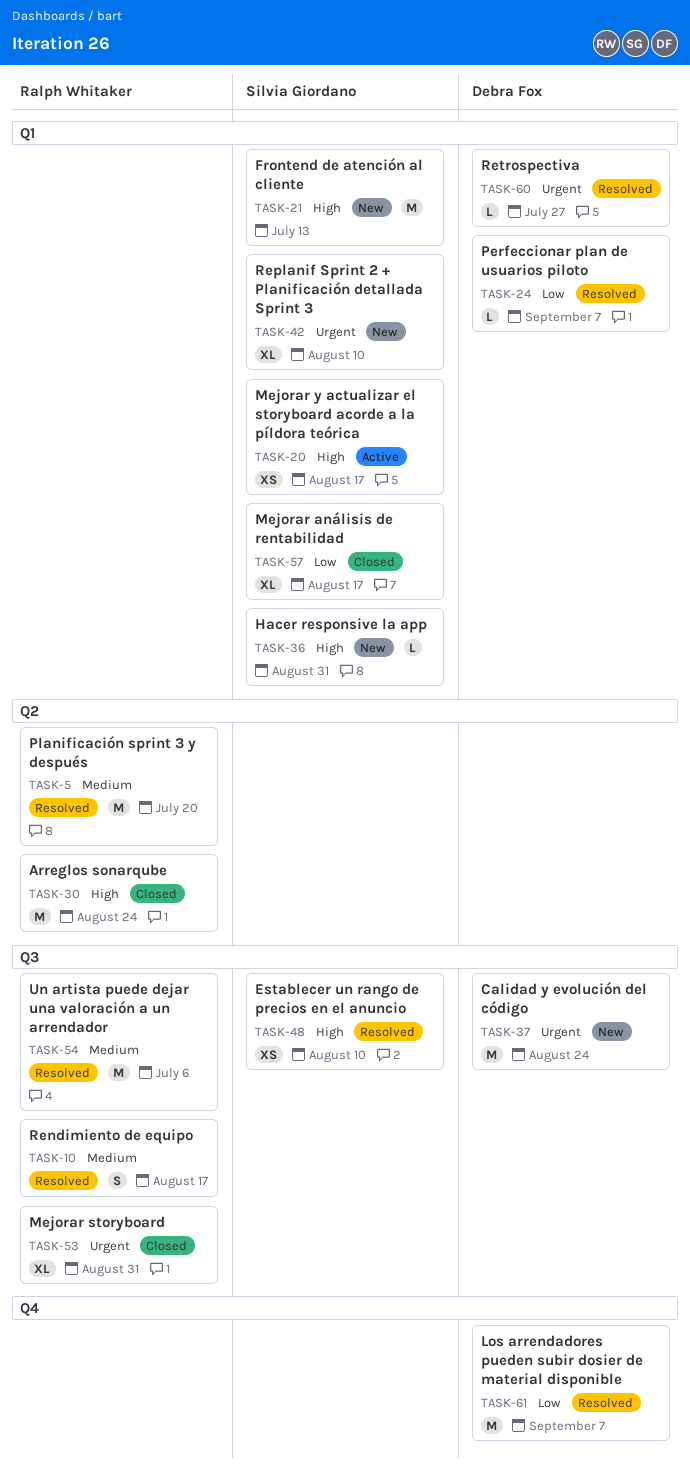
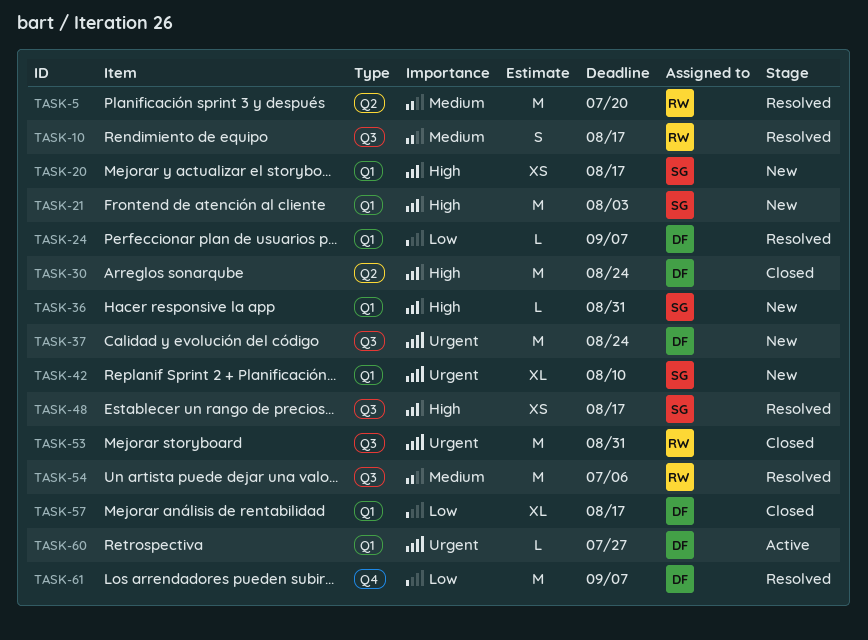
TASK-20, status: Active -> New
TASK-21, due: Jul 13 -> Aug 3
TASK-30, owner: Ralph Whitaker -> Debra Fox
TASK-48, due: Aug 10 -> Aug 17
TASK-53, estimate: XL -> M
TASK-57, owner: Silvia Giordano -> Debra Fox
TASK-60, status: Resolved -> Active

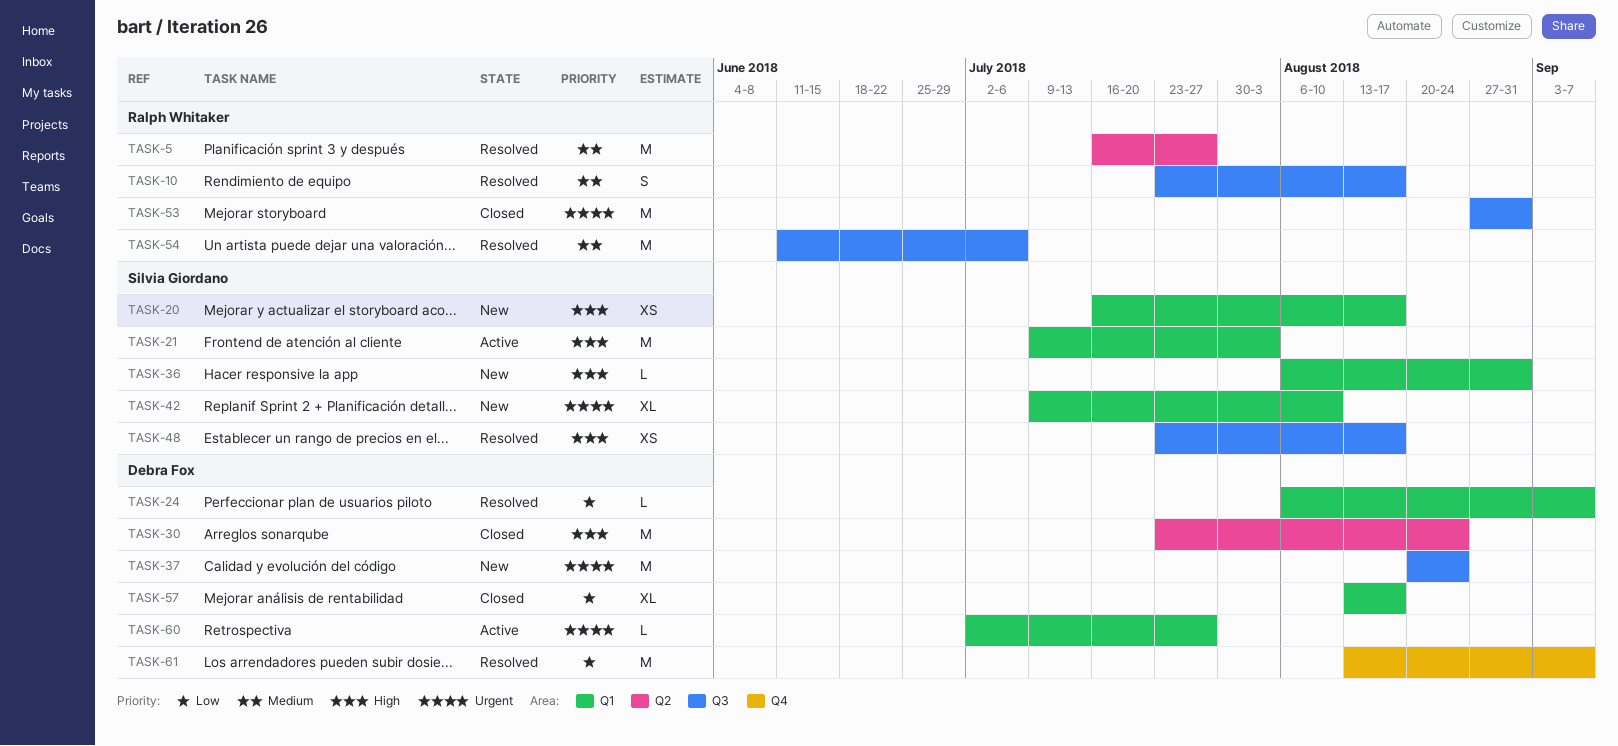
TASK-5, due: Jul 20 -> Jul 27
TASK-21, status: New -> Active

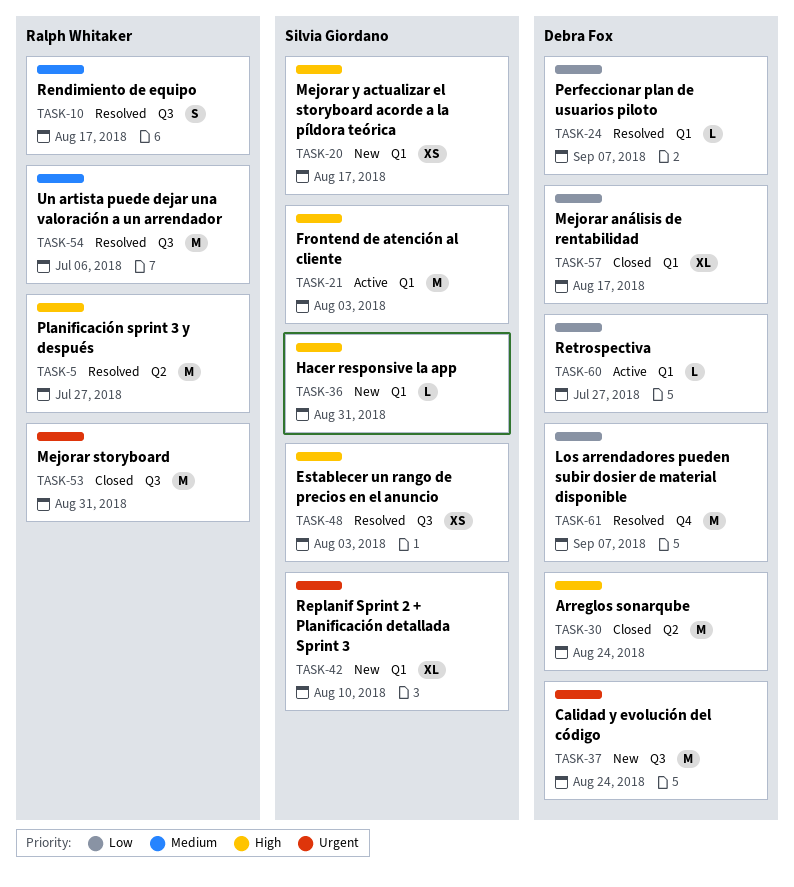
TASK-5, priority: Medium -> High
TASK-48, due: Aug 17 -> Aug 3
TASK-60, priority: Urgent -> Low

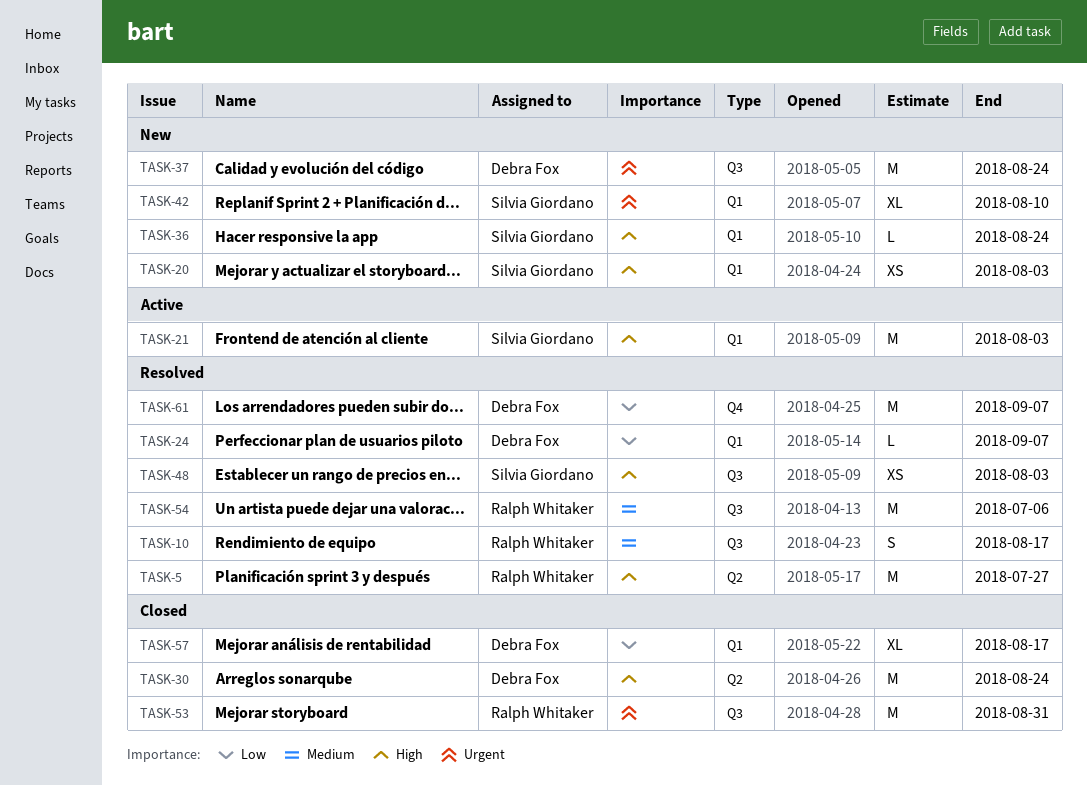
TASK-20, due: Aug 17 -> Aug 3
TASK-36, due: Aug 31 -> Aug 24
TASK-60: present -> none

